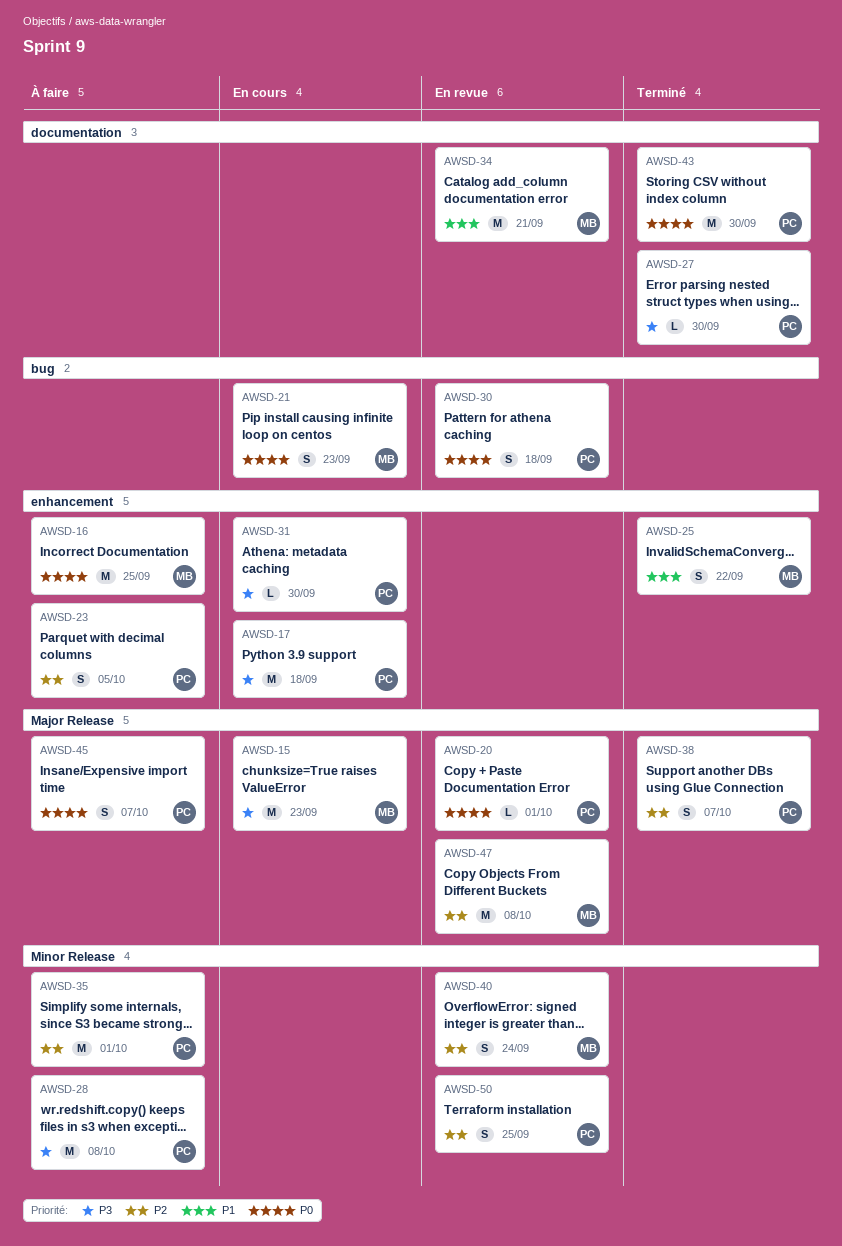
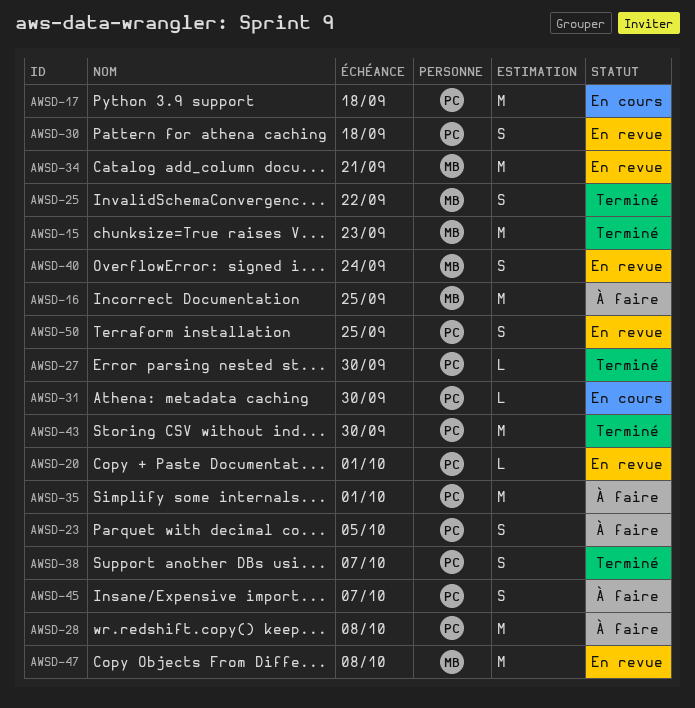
AWSD-15, status: En cours -> Terminé
AWSD-21: present -> none

